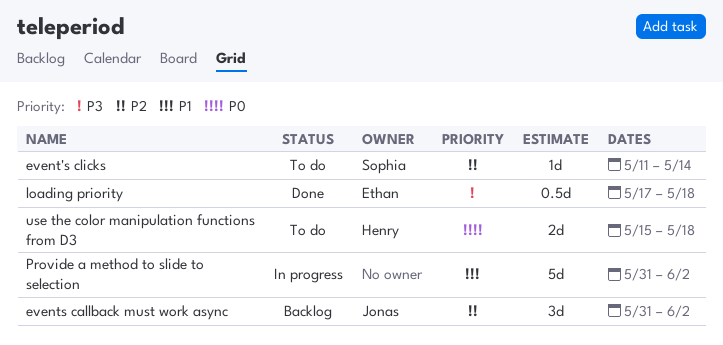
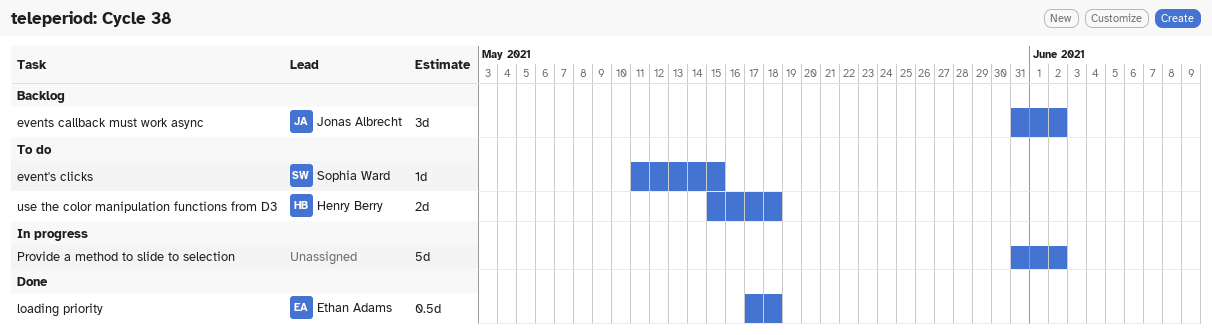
event's clicks, due: May 14 -> May 15

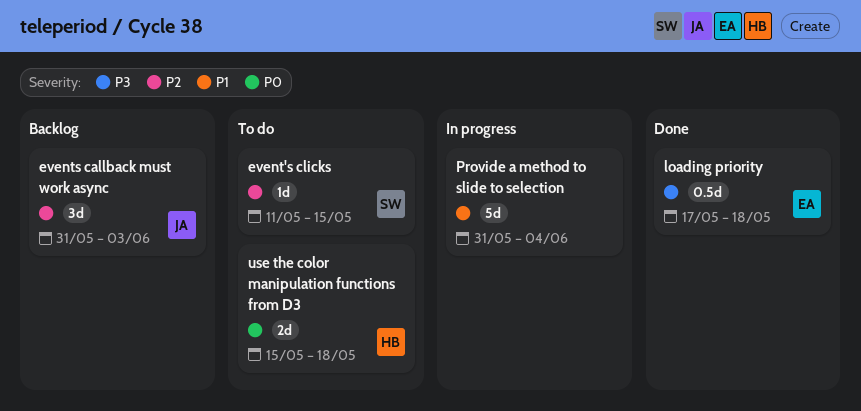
events callback must work async, due: Jun 2 -> Jun 3
Provide a method to slide to selection, due: Jun 2 -> Jun 4

